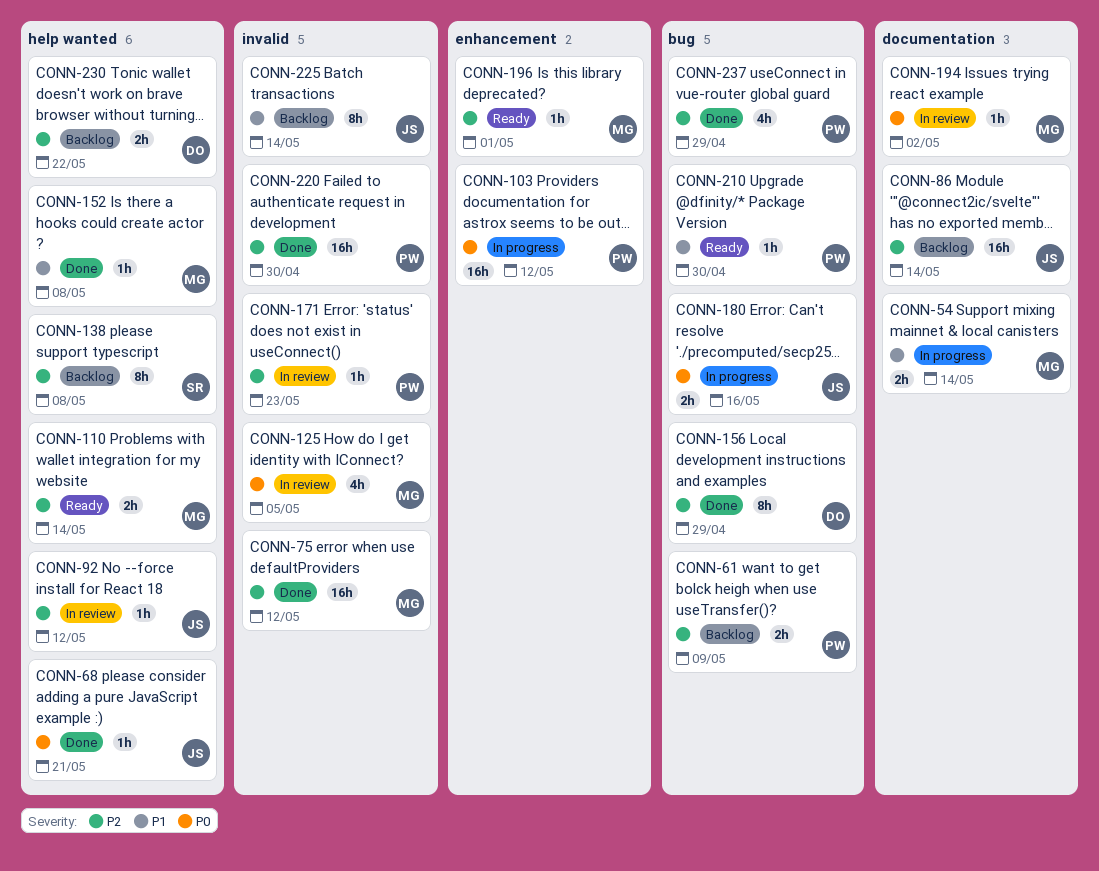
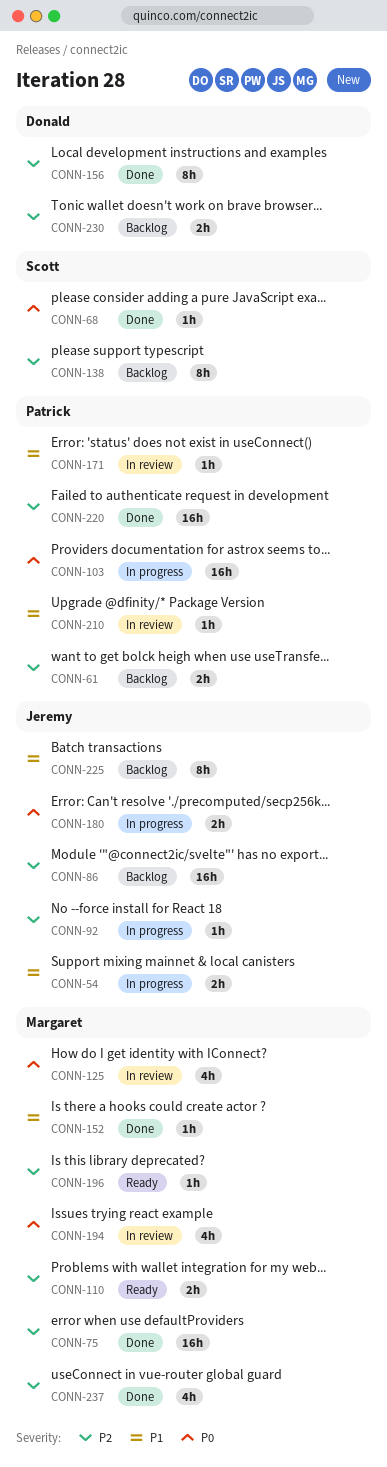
CONN-54, owner: Margaret -> Jeremy
CONN-68, owner: Jeremy -> Scott
CONN-92, status: In review -> In progress
CONN-171, priority: P2 -> P1
CONN-194, estimate: 1h -> 4h
CONN-210, status: Ready -> In review
CONN-237, owner: Patrick -> Margaret

